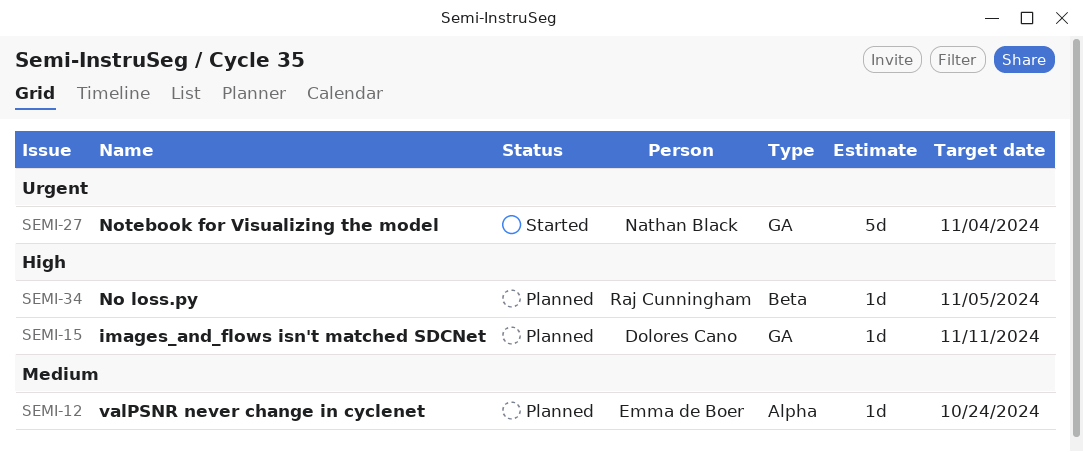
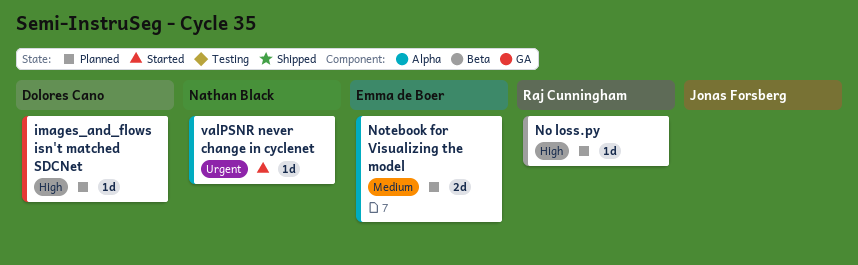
Notebook for Visualizing the model, status: Started -> Planned
Notebook for Visualizing the model, owner: Nathan Black -> Emma de Boer
Notebook for Visualizing the model, priority: Urgent -> Medium
Notebook for Visualizing the model, label: GA -> Alpha
Notebook for Visualizing the model, estimate: 5d -> 2d
valPSNR never change in cyclenet, status: Planned -> Started
valPSNR never change in cyclenet, owner: Emma de Boer -> Nathan Black
valPSNR never change in cyclenet, priority: Medium -> Urgent

